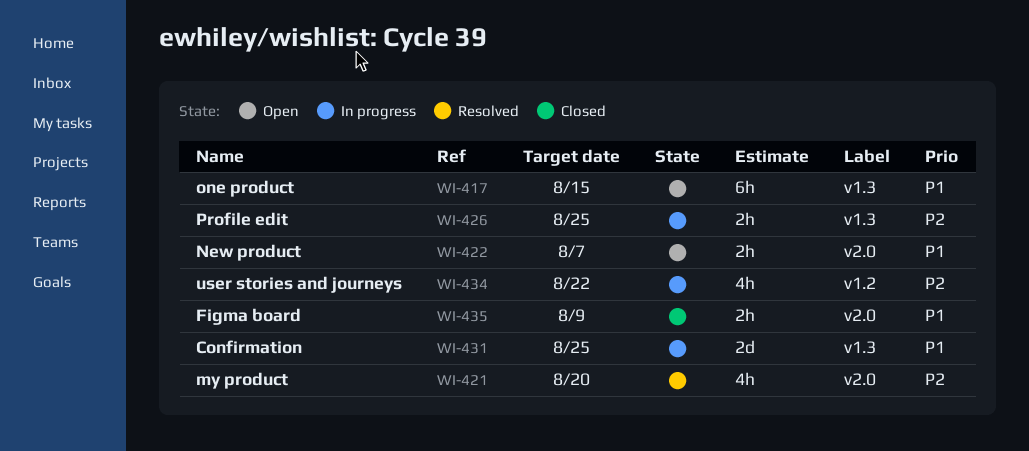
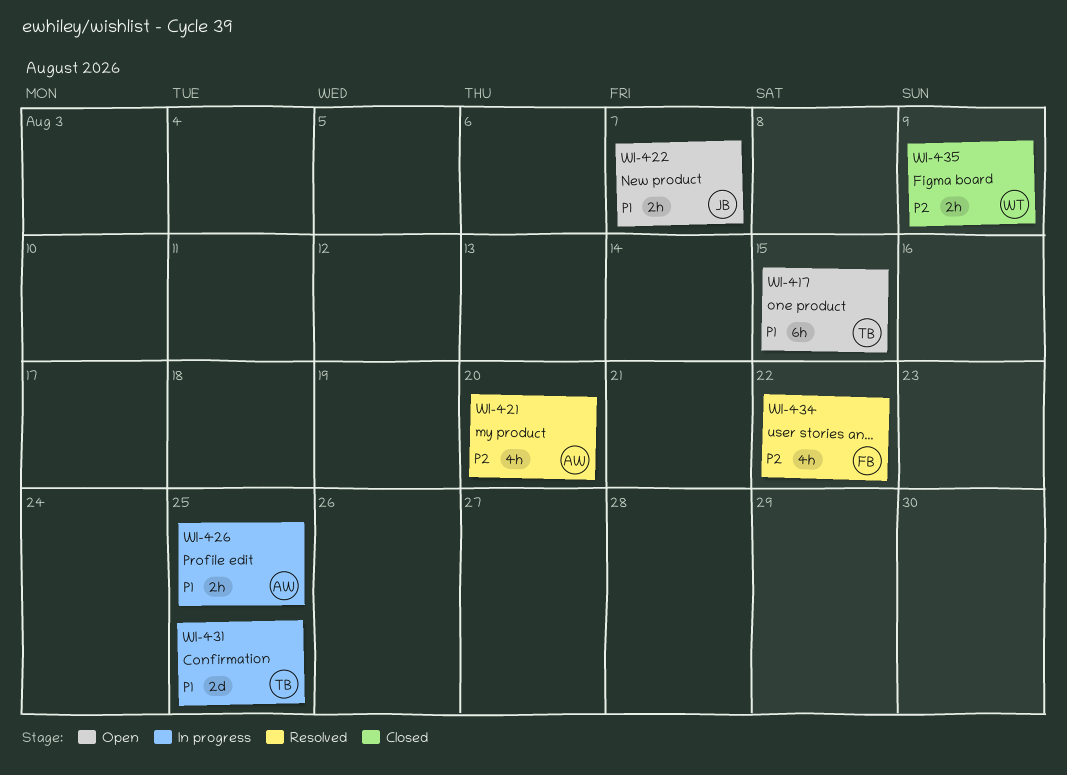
WI-426, priority: P2 -> P1
WI-434, status: In progress -> Resolved
WI-435, priority: P1 -> P2

